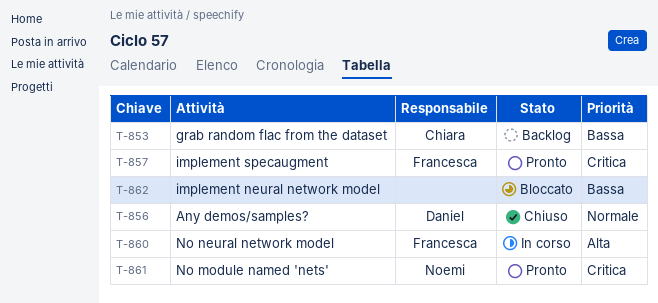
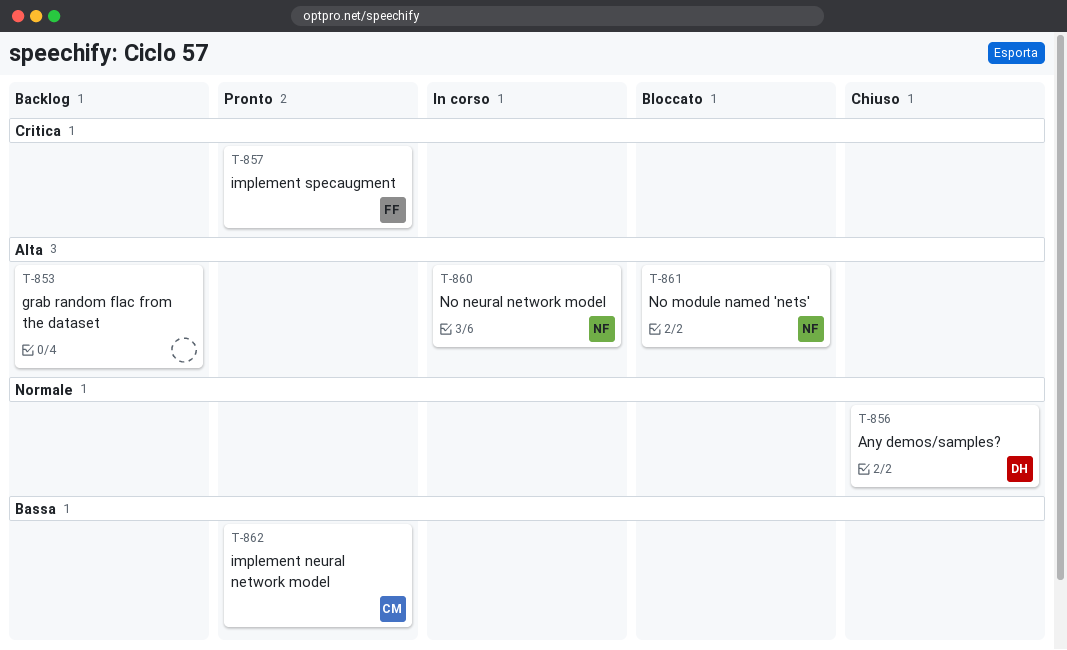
T-853, owner: Chiara -> none
T-853, priority: Bassa -> Alta
T-860, owner: Francesca -> Noemi
T-861, status: Pronto -> Bloccato
T-861, priority: Critica -> Alta
T-862, status: Bloccato -> Pronto
T-862, owner: none -> Chiara

